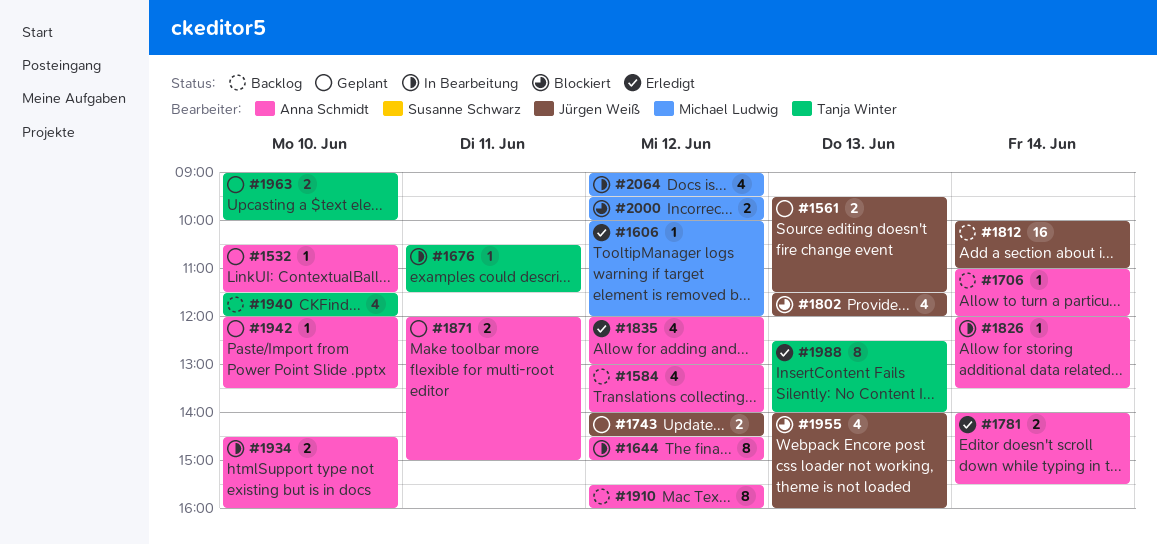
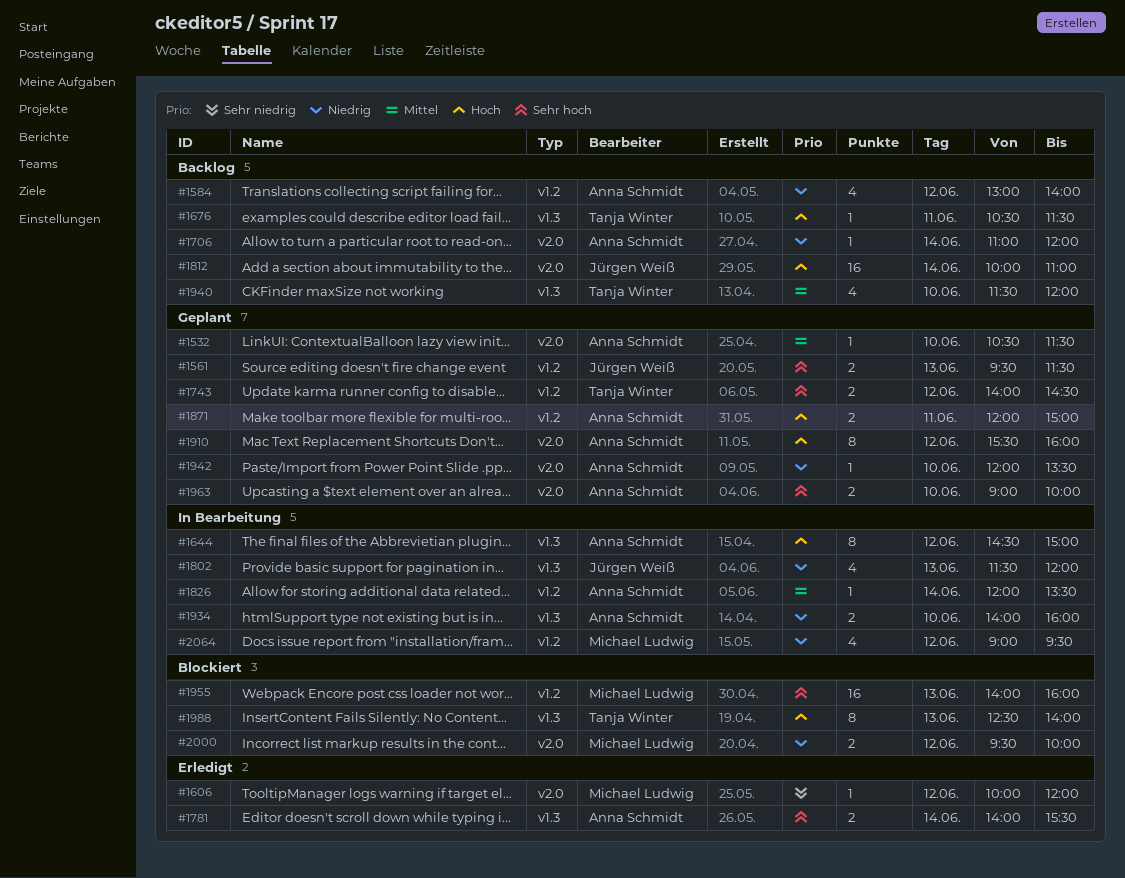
#1676, status: In Bearbeitung -> Backlog
#1743, owner: Jürgen Weiß -> Tanja Winter
#1802, status: Blockiert -> In Bearbeitung
#1835: present -> none
#1910, status: Backlog -> Geplant
#1934, begins: 14:30 -> 14:00
#1955, owner: Jürgen Weiß -> Michael Ludwig
#1955, estimate: 4 -> 16
#1963, owner: Tanja Winter -> Anna Schmidt
#1988, status: Erledigt -> Blockiert

